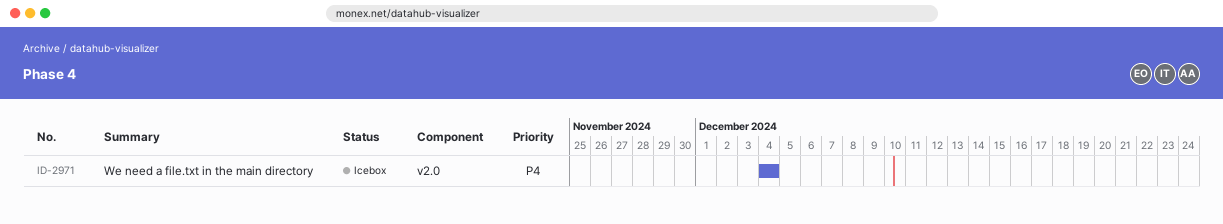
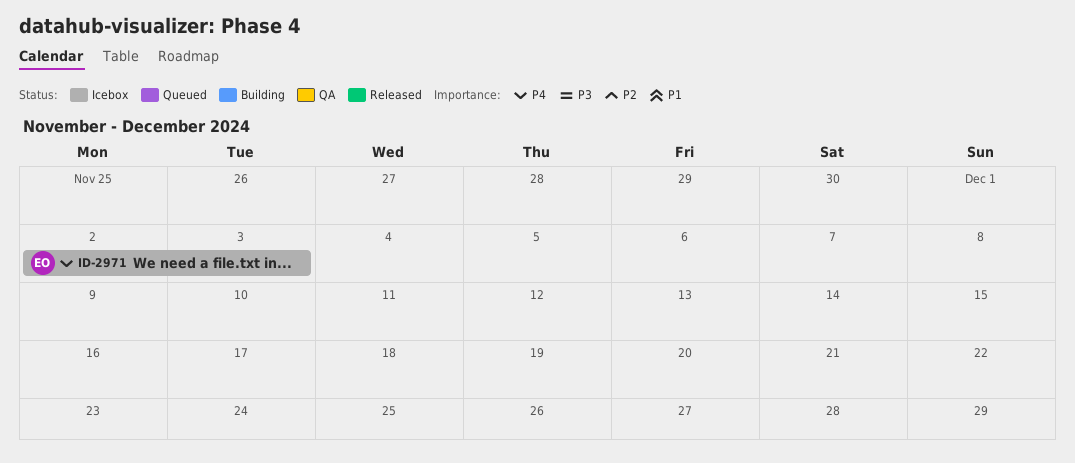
ID-2971, start: Dec 4 -> Dec 2
ID-2971, due: Dec 4 -> Dec 3

